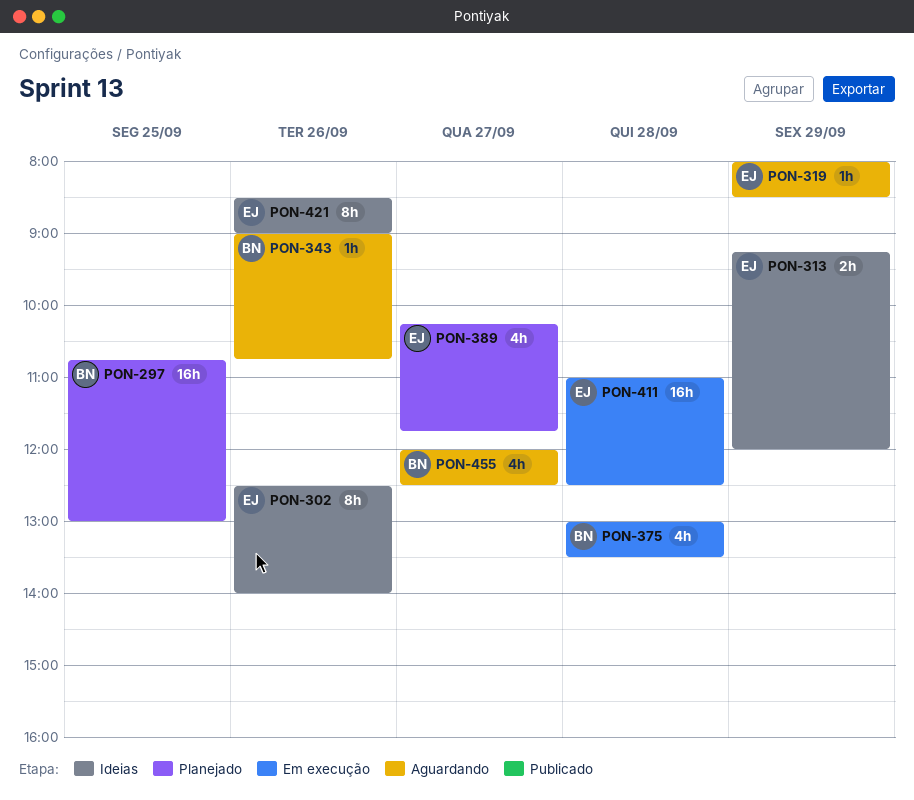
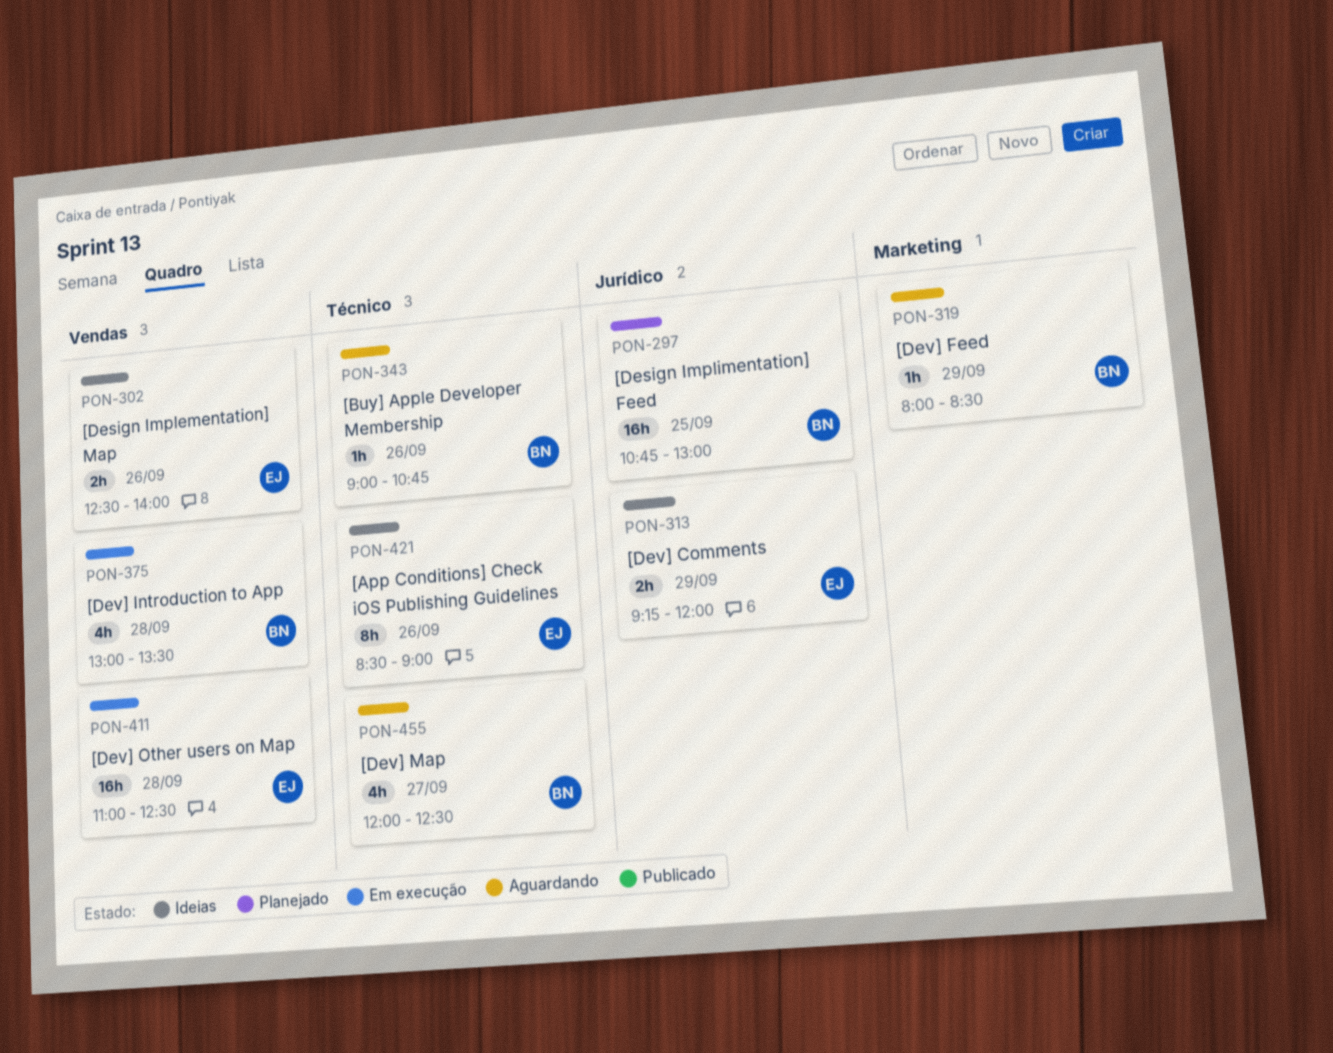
PON-302, estimate: 8h -> 2h
PON-319, owner: EJ -> BN
PON-389: present -> none

